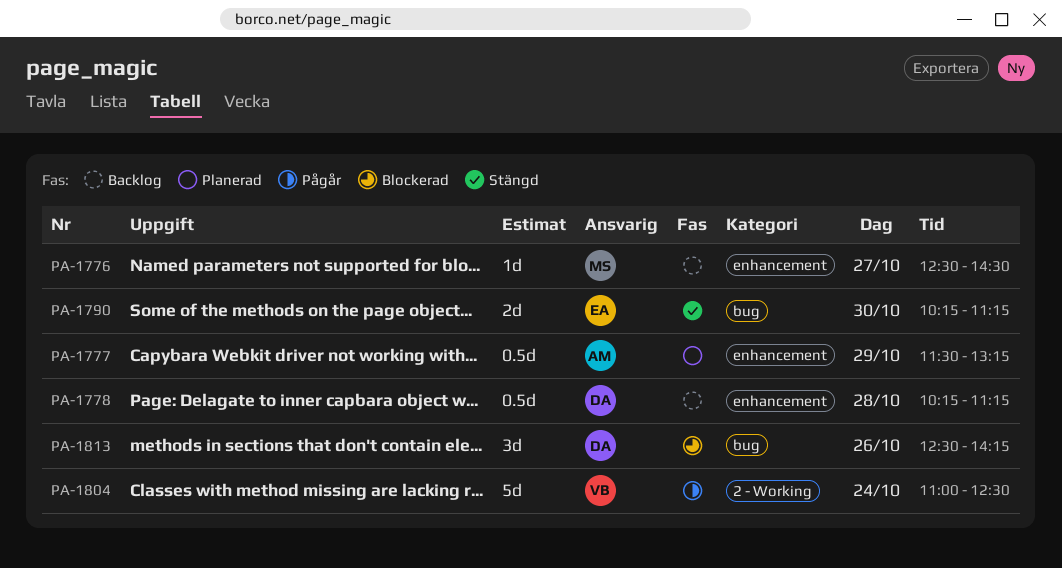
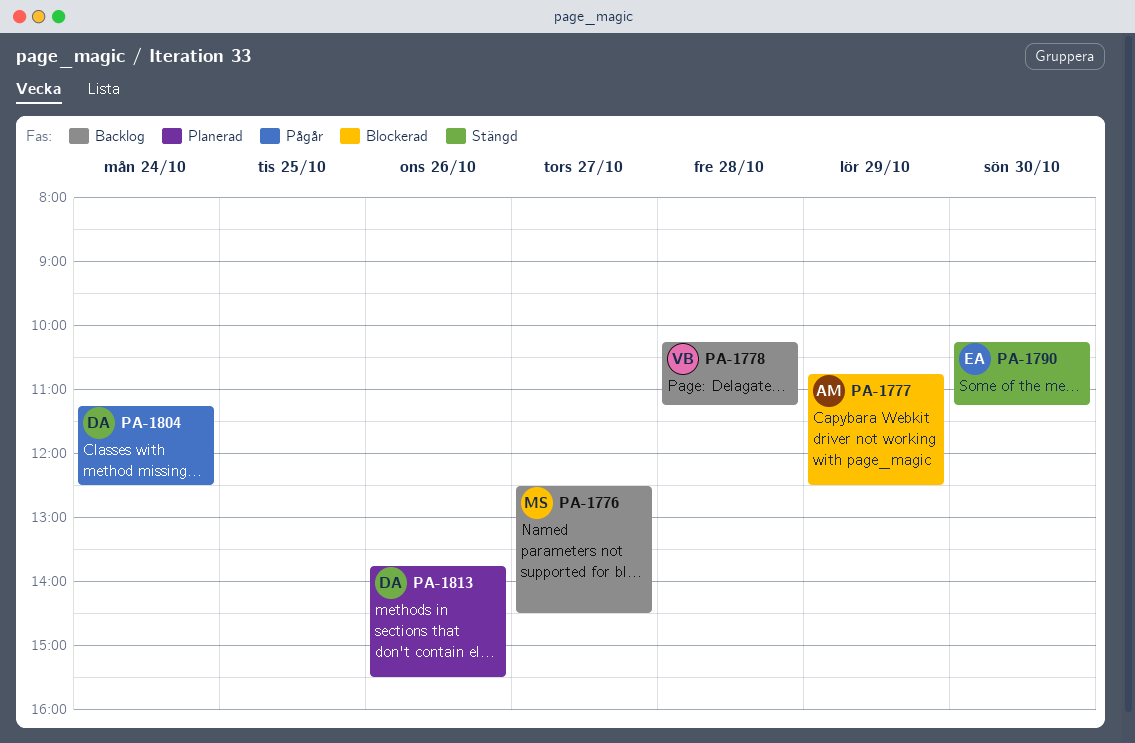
PA-1777, status: Planerad -> Blockerad
PA-1777, begins: 11:30 -> 10:45
PA-1777, ends: 13:15 -> 12:30
PA-1778, owner: DA -> VB
PA-1804, owner: VB -> DA
PA-1804, begins: 11:00 -> 11:15
PA-1813, status: Blockerad -> Planerad
PA-1813, begins: 12:30 -> 13:45
PA-1813, ends: 14:15 -> 15:30

